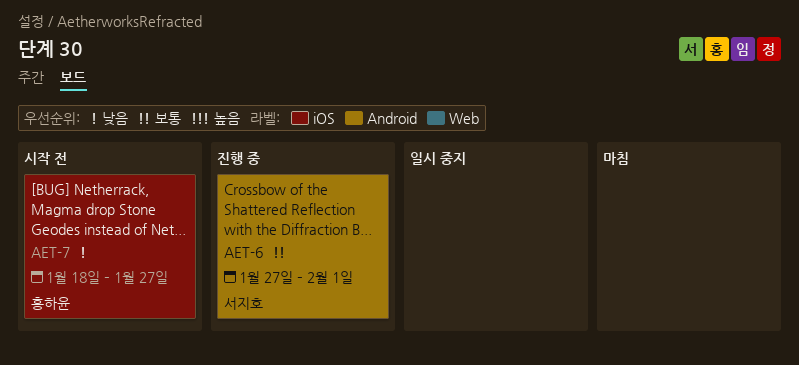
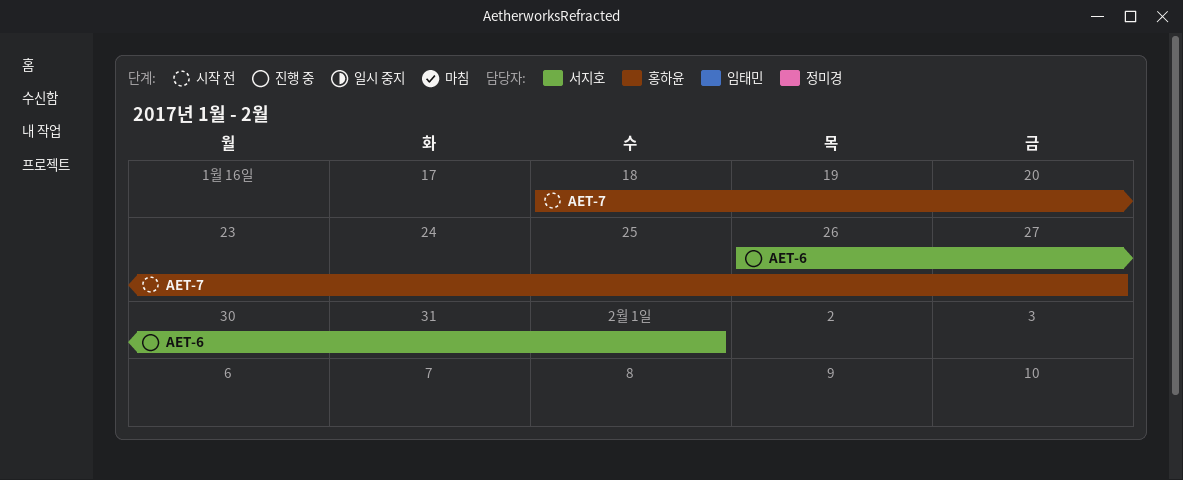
AET-6, start: Jan 27 -> Jan 26

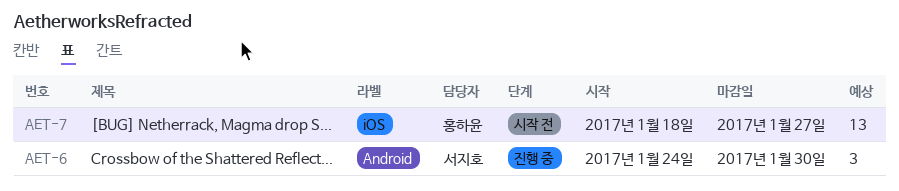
AET-6, start: Jan 26 -> Jan 24
AET-6, due: Feb 1 -> Jan 30

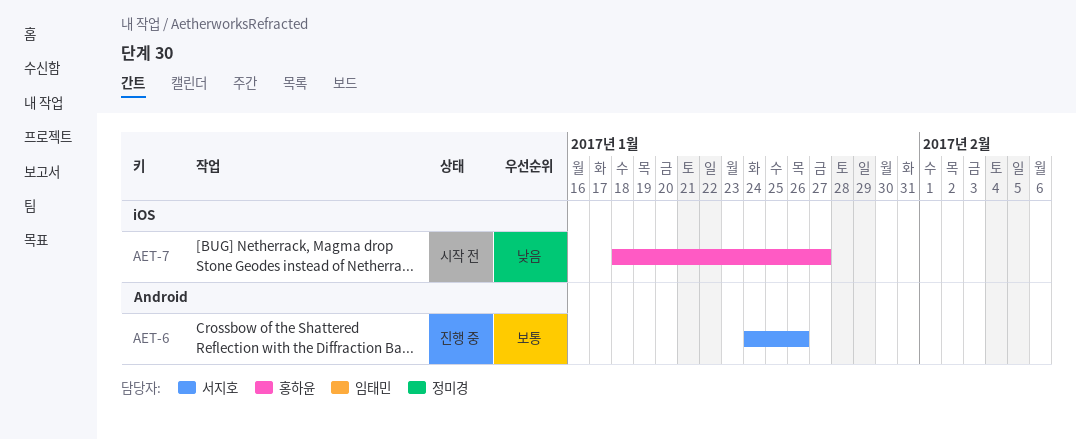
AET-6, due: Jan 30 -> Jan 26

